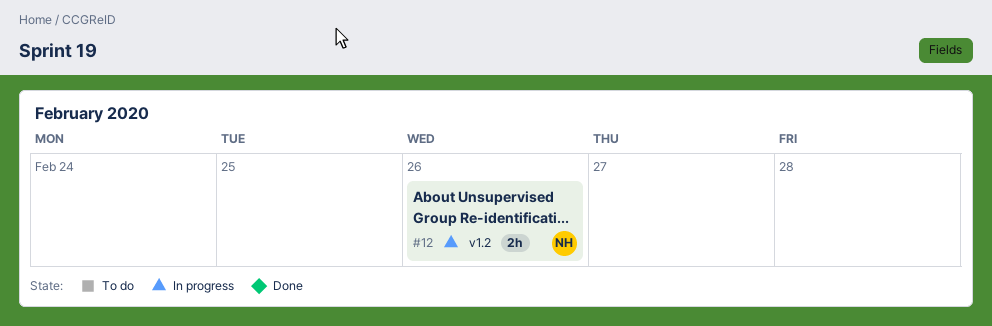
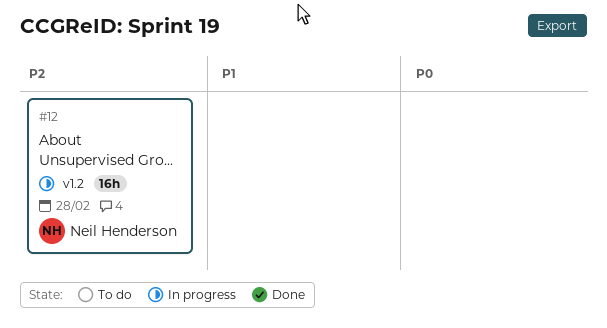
#12, estimate: 2h -> 16h
#12, due: Feb 26 -> Feb 28

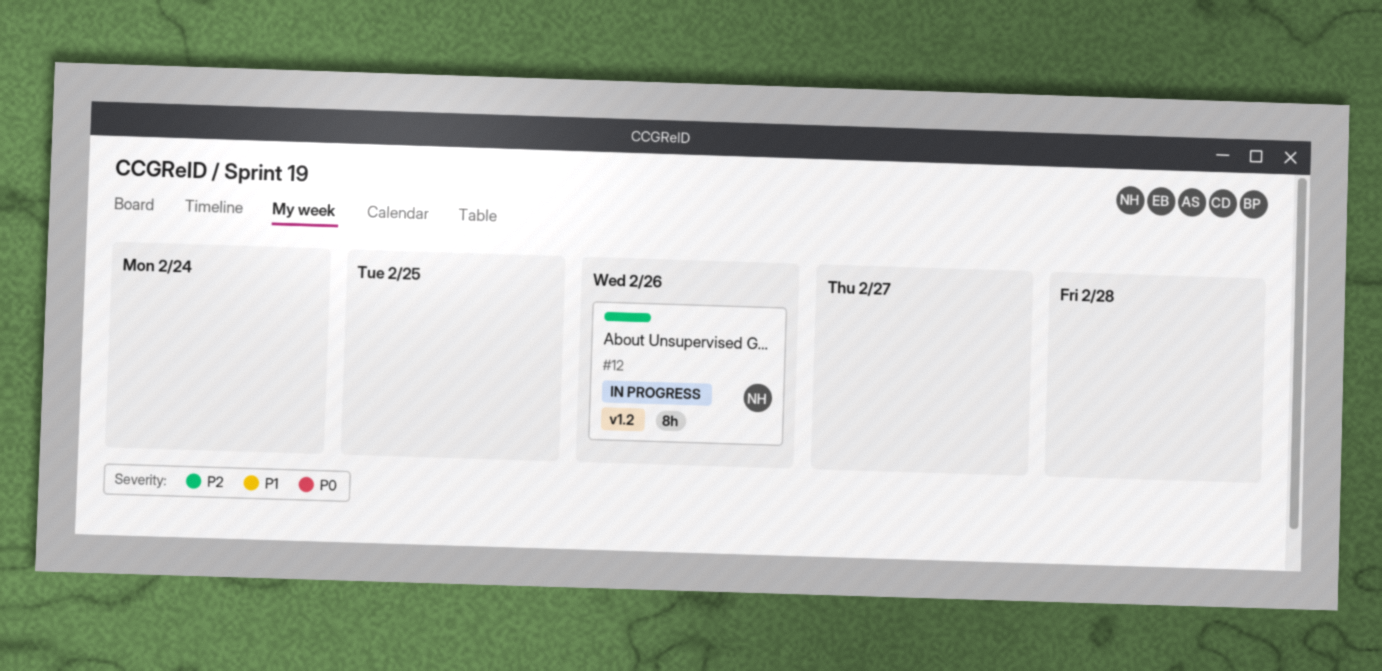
#12, estimate: 16h -> 8h
#12, due: Feb 28 -> Feb 26

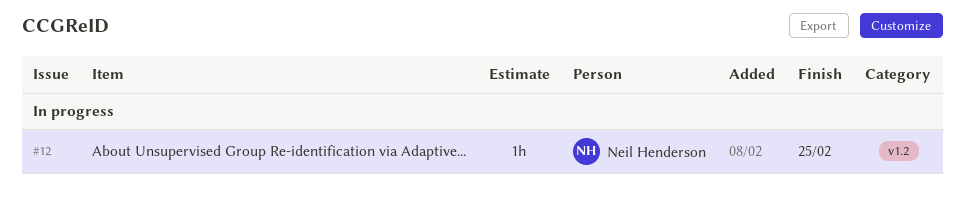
#12, estimate: 8h -> 1h
#12, due: Feb 26 -> Feb 25

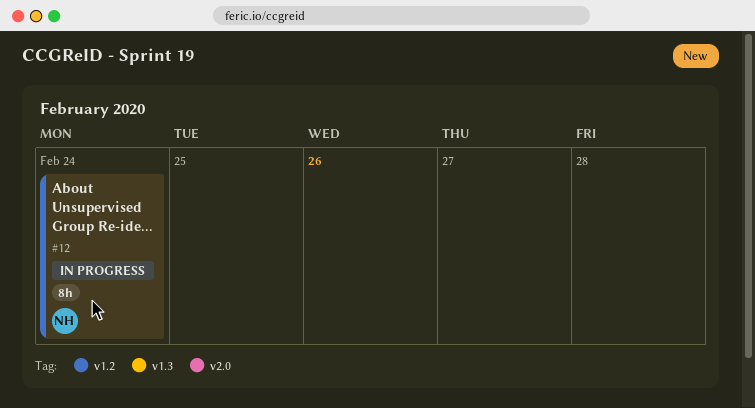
#12, estimate: 1h -> 8h
#12, due: Feb 25 -> Feb 24

